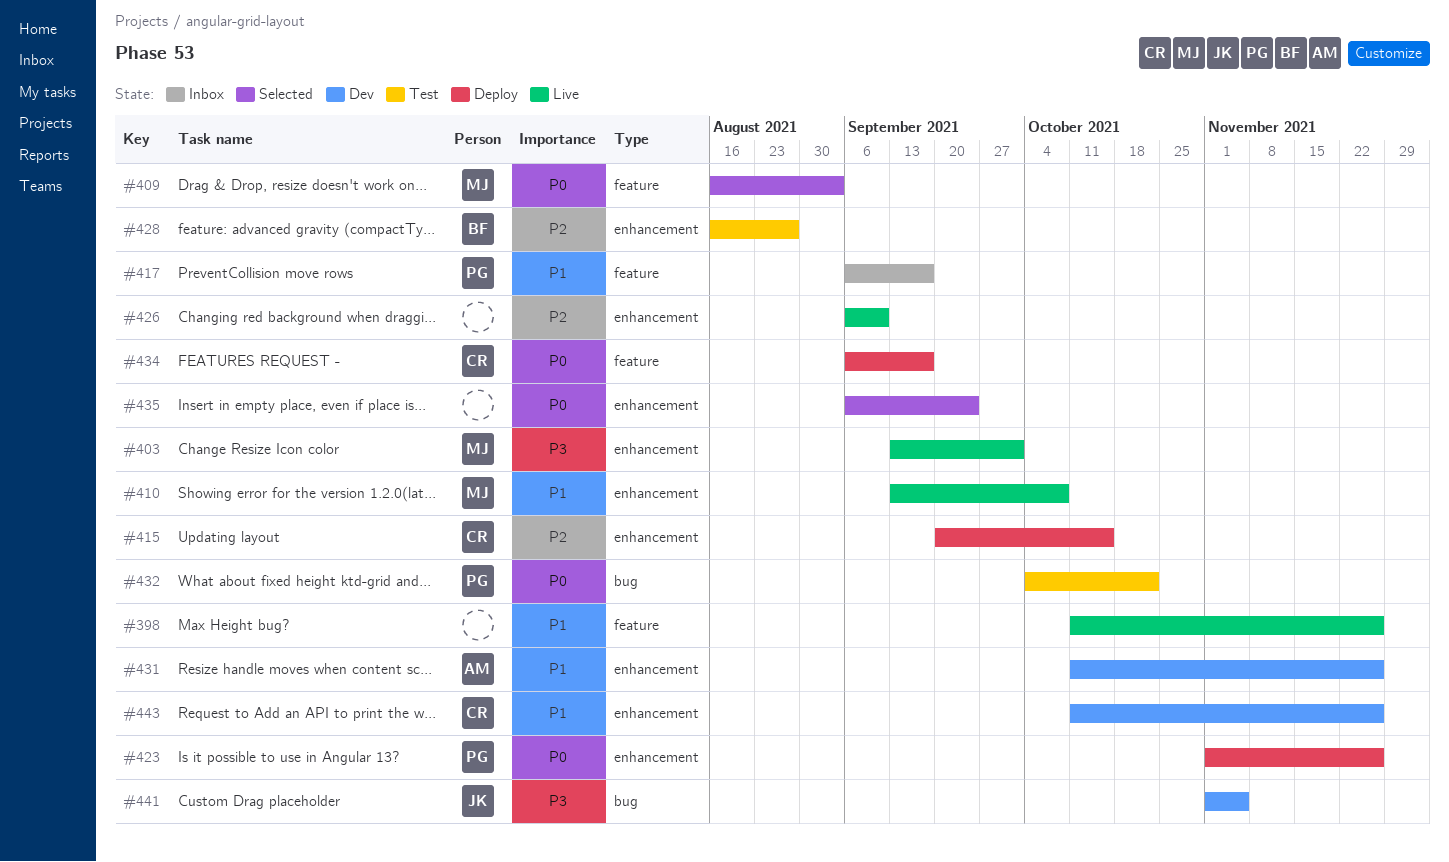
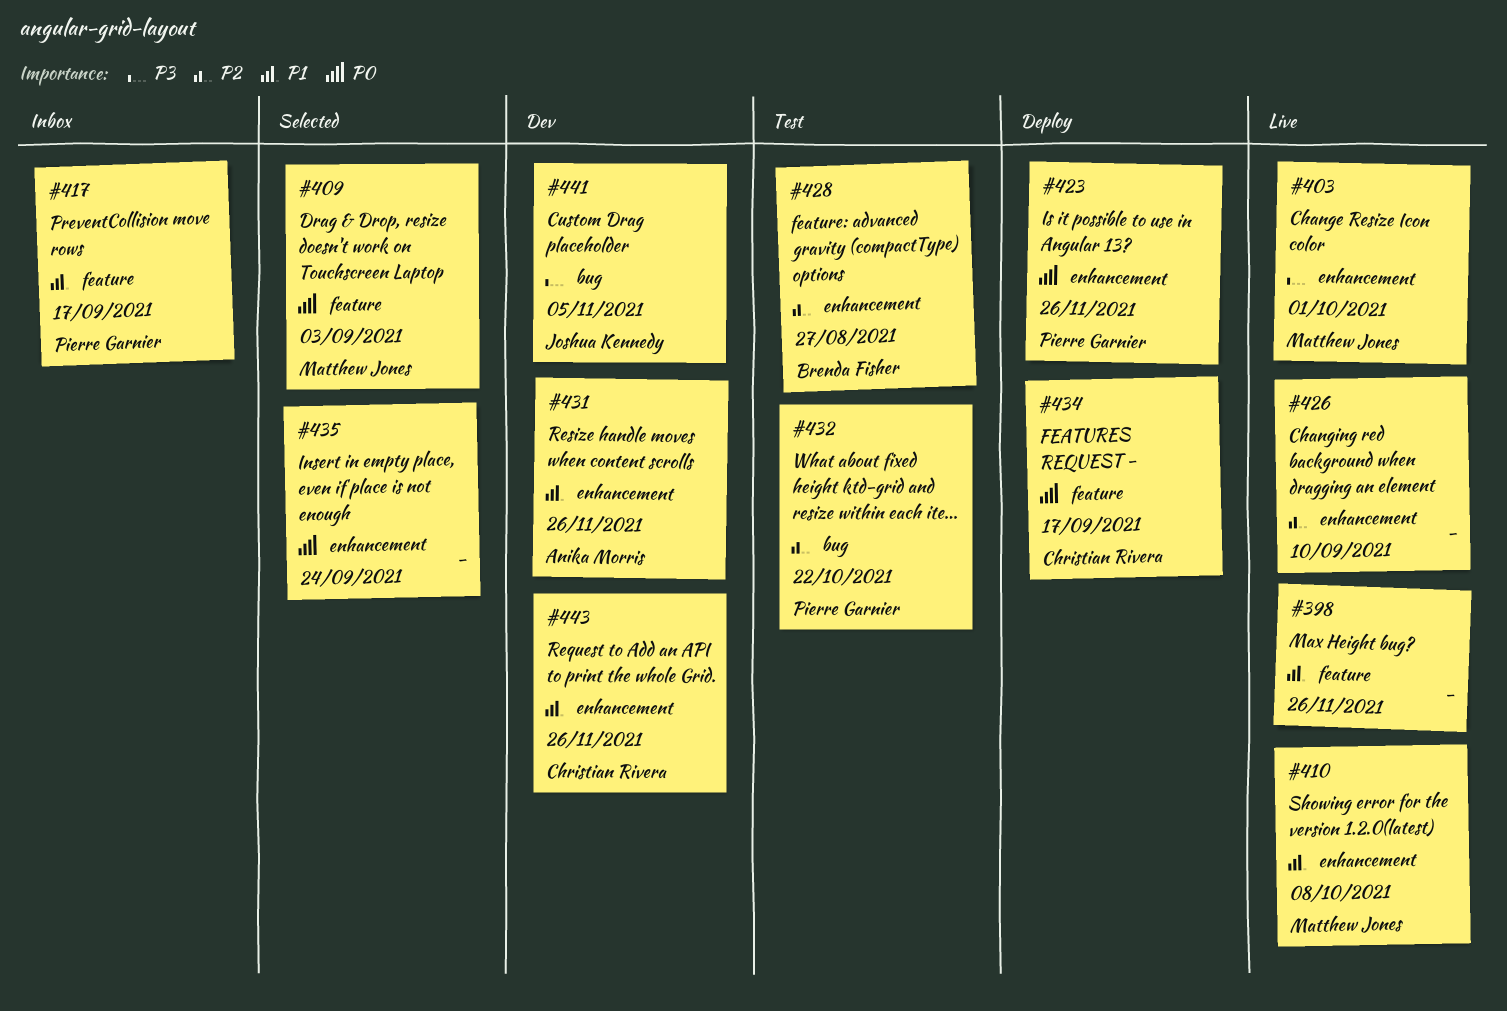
#415: present -> none
#432, priority: P0 -> P2

